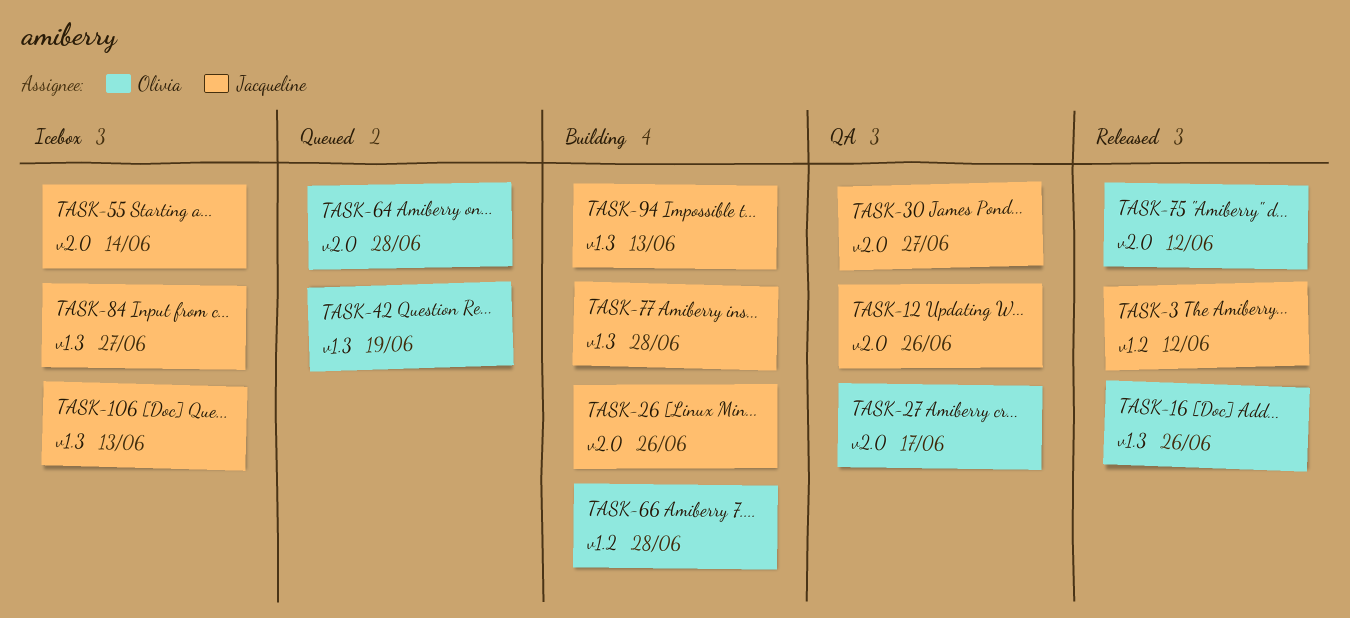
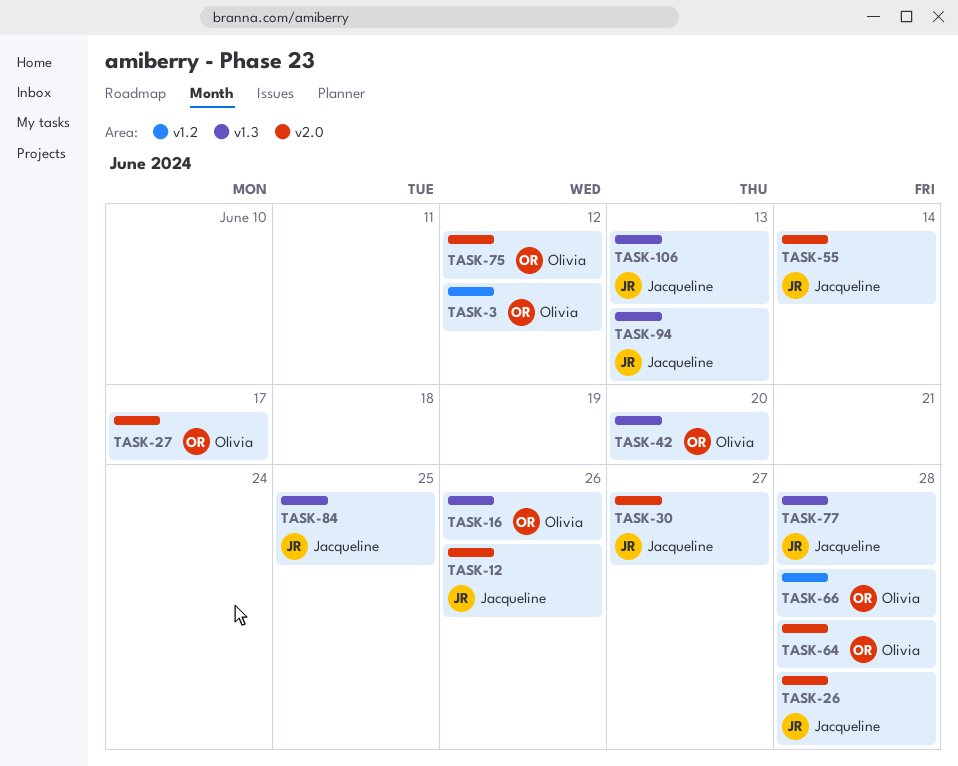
TASK-3, owner: Jacqueline -> Olivia
TASK-26, due: Jun 26 -> Jun 28
TASK-42, due: Jun 19 -> Jun 20
TASK-84, due: Jun 27 -> Jun 25

